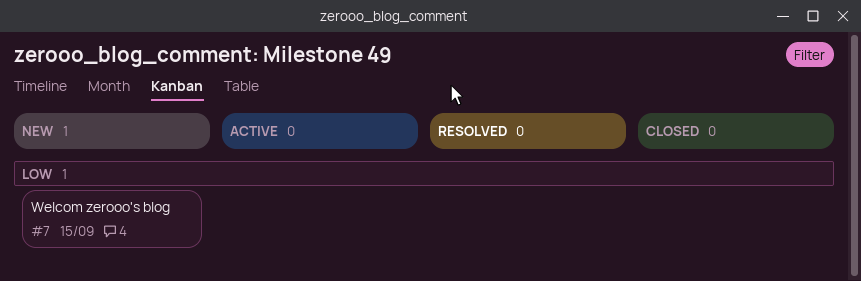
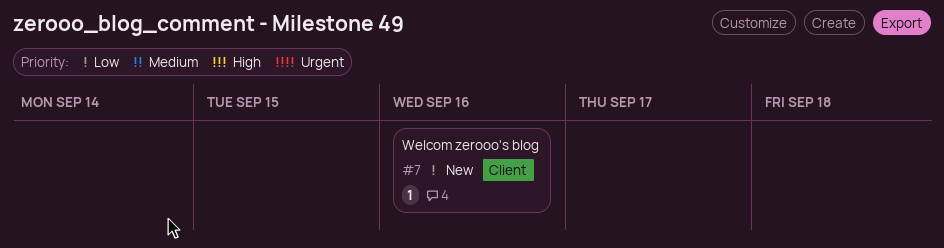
#7, due: Sep 15 -> Sep 16

